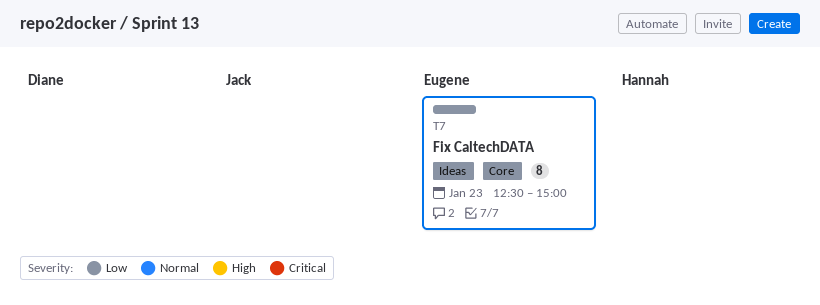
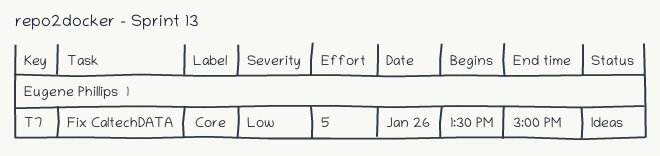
T7, estimate: 8 -> 5
T7, day: Jan 23 -> Jan 26
T7, begins: 12:30 -> 13:30

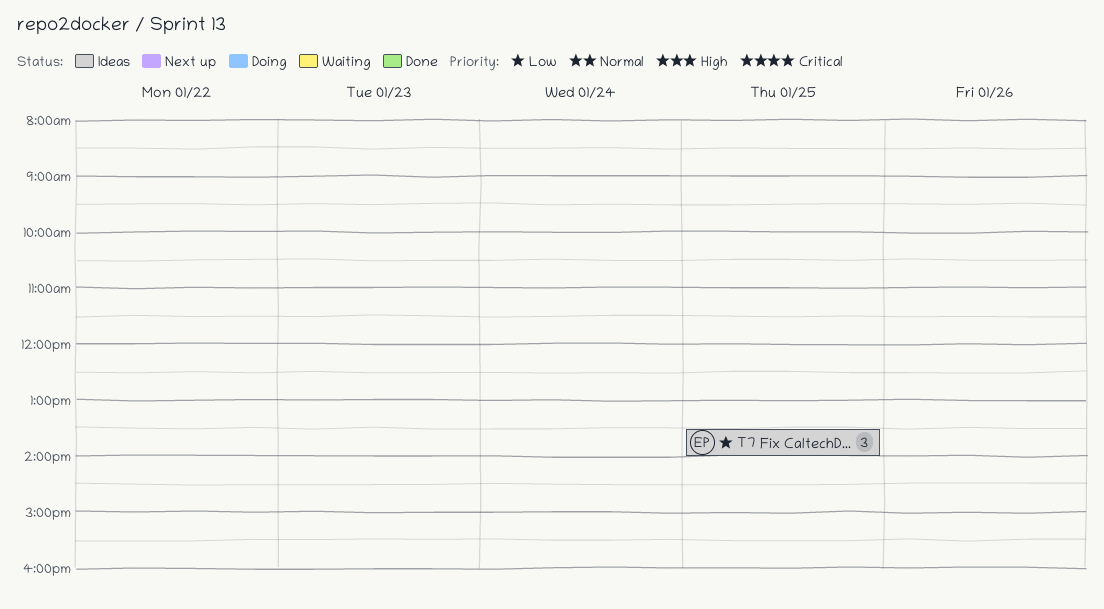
T7, estimate: 5 -> 3
T7, day: Jan 26 -> Jan 25
T7, ends: 15:00 -> 14:00

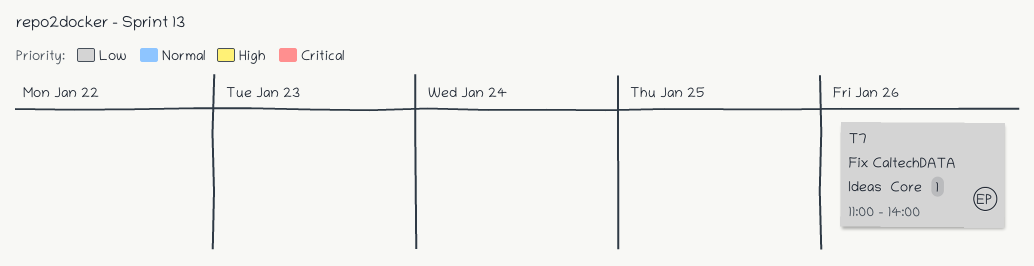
T7, estimate: 3 -> 1
T7, day: Jan 25 -> Jan 26
T7, begins: 13:30 -> 11:00

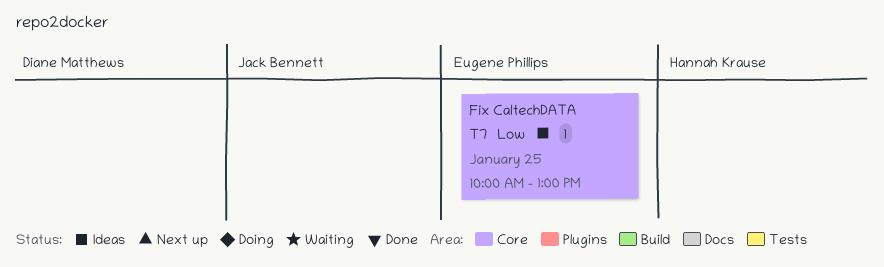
T7, day: Jan 26 -> Jan 25
T7, begins: 11:00 -> 10:00
T7, ends: 14:00 -> 13:00

